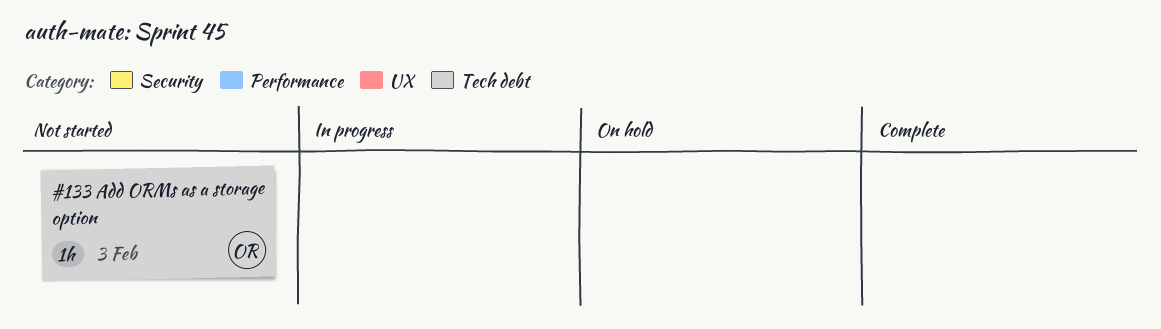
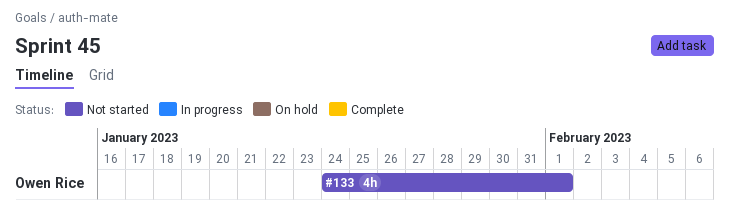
#133, estimate: 1h -> 4h
#133, due: Feb 3 -> Feb 1

